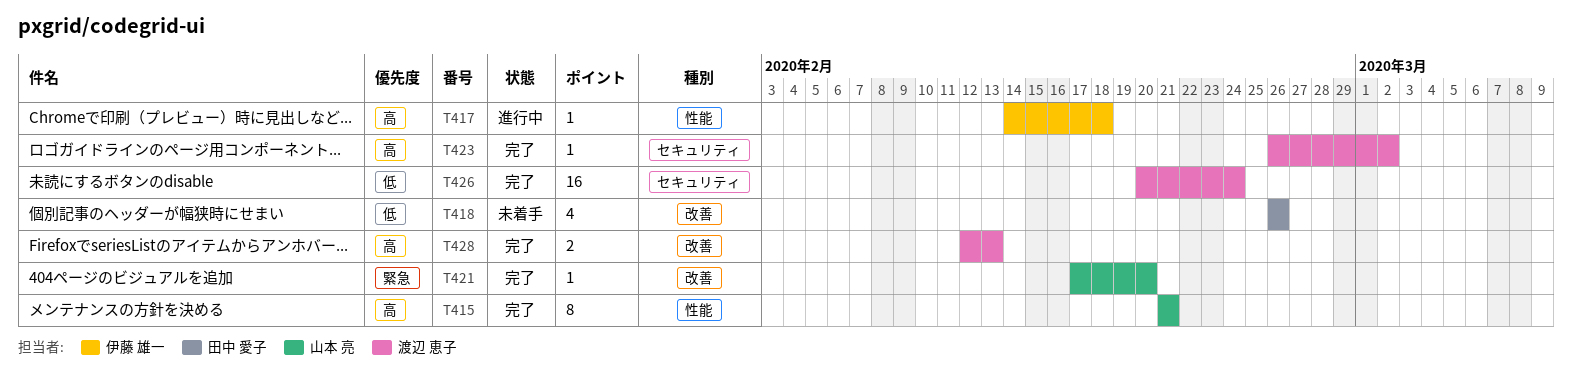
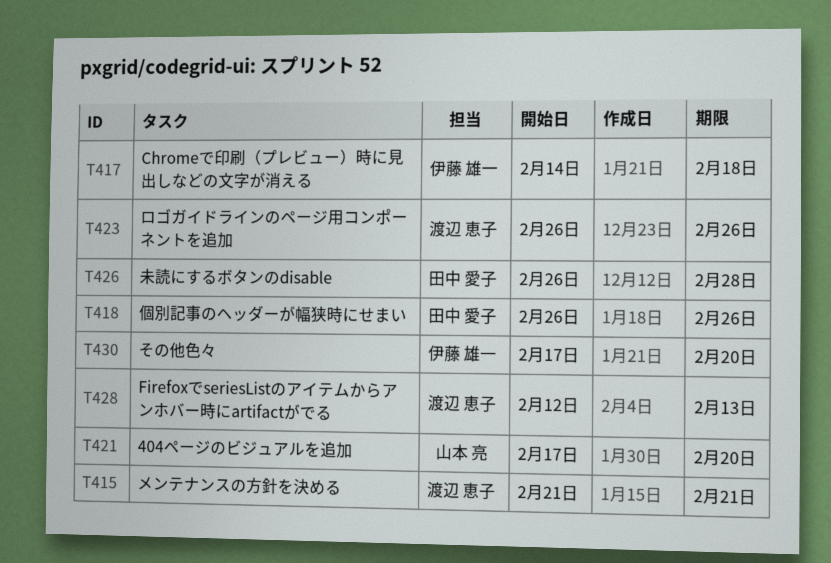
T415, owner: 山本 亮 -> 渡辺 恵子
T423, due: Mar 2 -> Feb 26
T426, owner: 渡辺 恵子 -> 田中 愛子
T426, start: Feb 20 -> Feb 26
T426, due: Feb 24 -> Feb 28
T430: none -> present

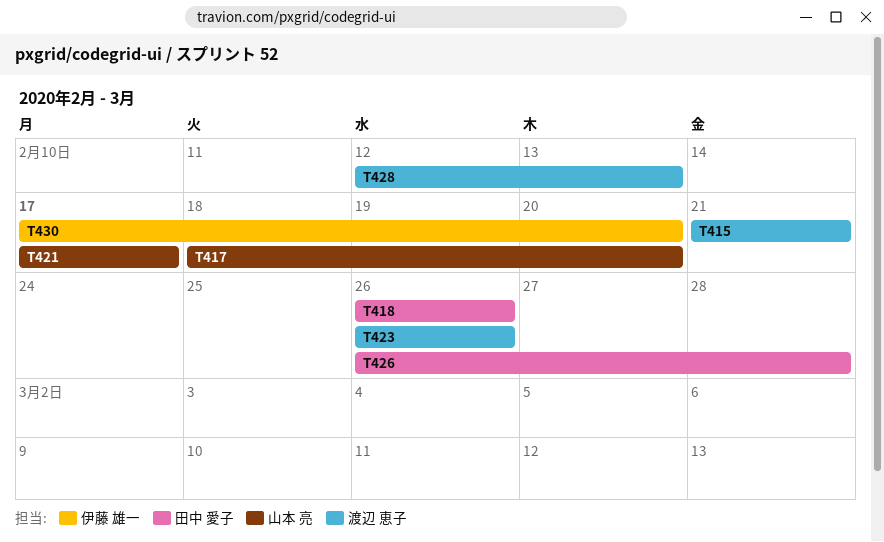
T417, owner: 伊藤 雄一 -> 山本 亮
T417, start: Feb 14 -> Feb 18
T417, due: Feb 18 -> Feb 20
T421, due: Feb 20 -> Feb 17

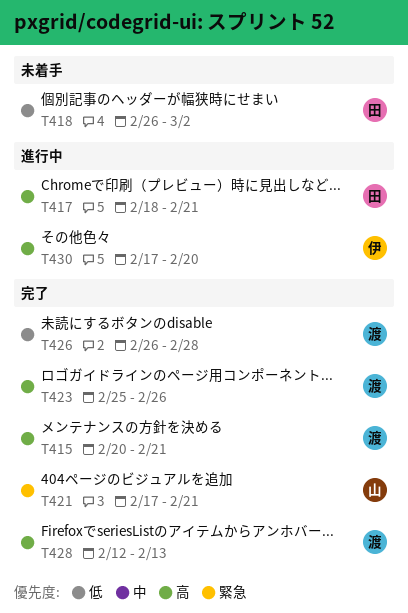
T415, start: Feb 21 -> Feb 20
T417, owner: 山本 亮 -> 田中 愛子
T417, due: Feb 20 -> Feb 21
T418, due: Feb 26 -> Mar 2
T421, due: Feb 17 -> Feb 21
T423, start: Feb 26 -> Feb 25
T426, owner: 田中 愛子 -> 渡辺 恵子

